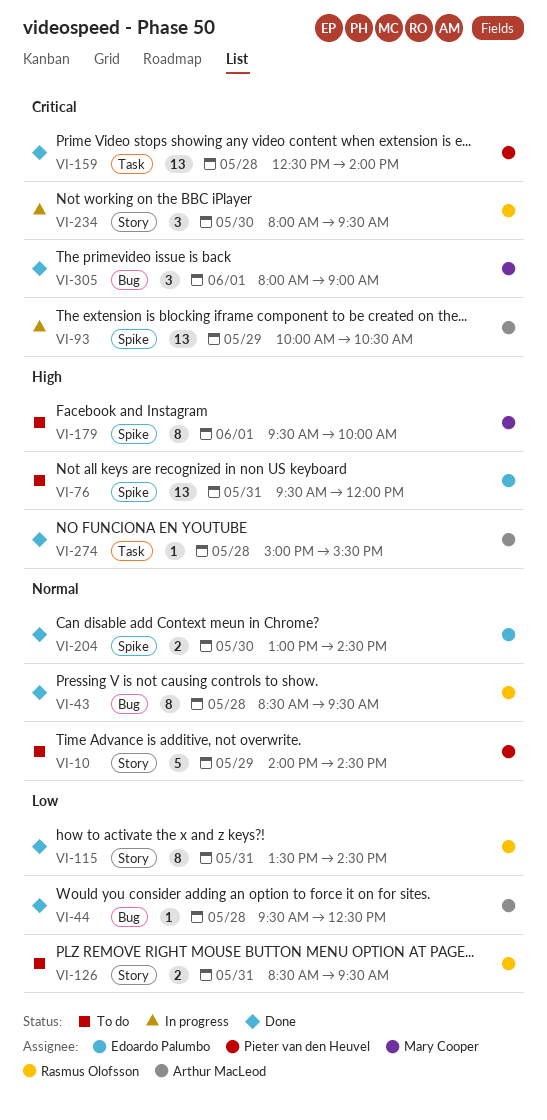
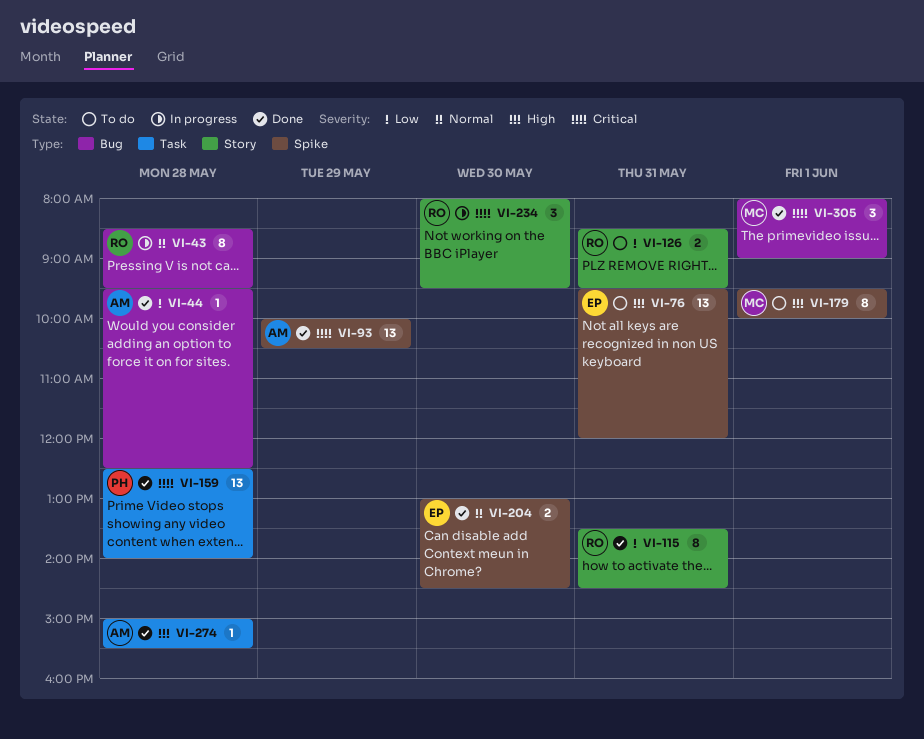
VI-10: present -> none
VI-43, status: Done -> In progress
VI-93, status: In progress -> Done

